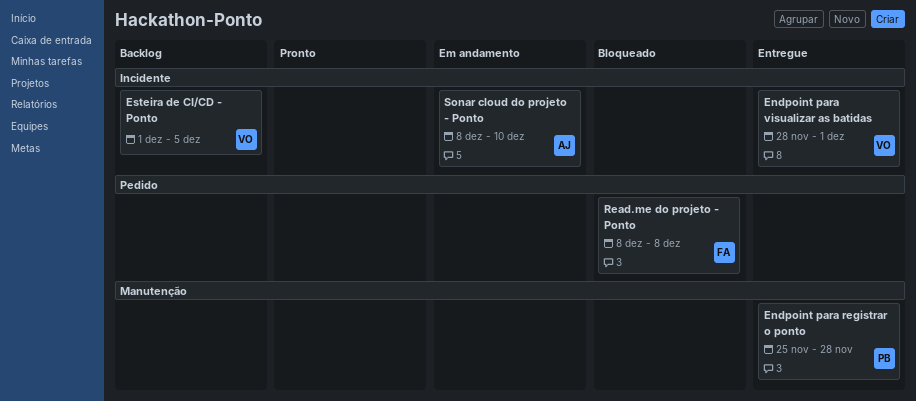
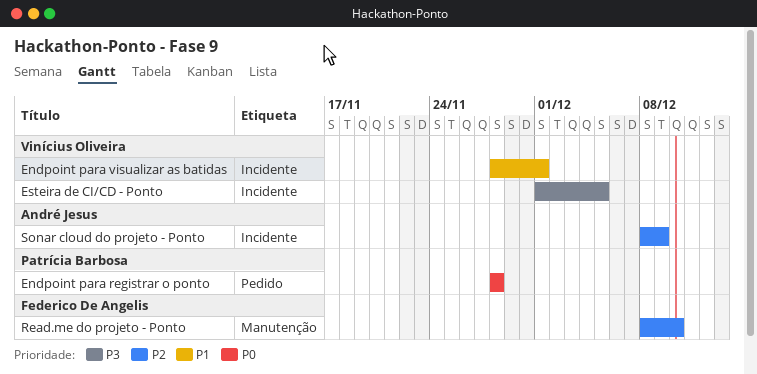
Endpoint para registrar o ponto, label: Manutenção -> Pedido
Endpoint para registrar o ponto, start: Nov 25 -> Nov 28
Read.me do projeto - Ponto, label: Pedido -> Manutenção
Read.me do projeto - Ponto, due: Dec 8 -> Dec 10
Sonar cloud do projeto - Ponto, due: Dec 10 -> Dec 9

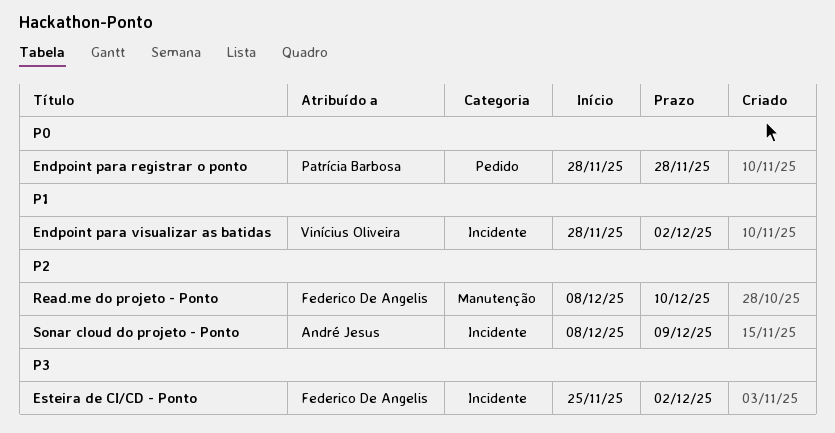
Endpoint para visualizar as batidas, due: Dec 1 -> Dec 2
Esteira de CI/CD - Ponto, owner: Vinícius Oliveira -> Federico De Angelis
Esteira de CI/CD - Ponto, start: Dec 1 -> Nov 25
Esteira de CI/CD - Ponto, due: Dec 5 -> Dec 2

